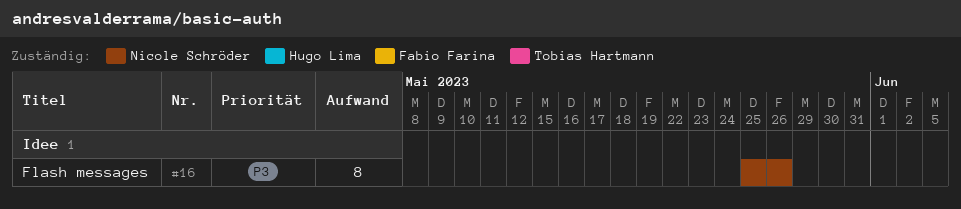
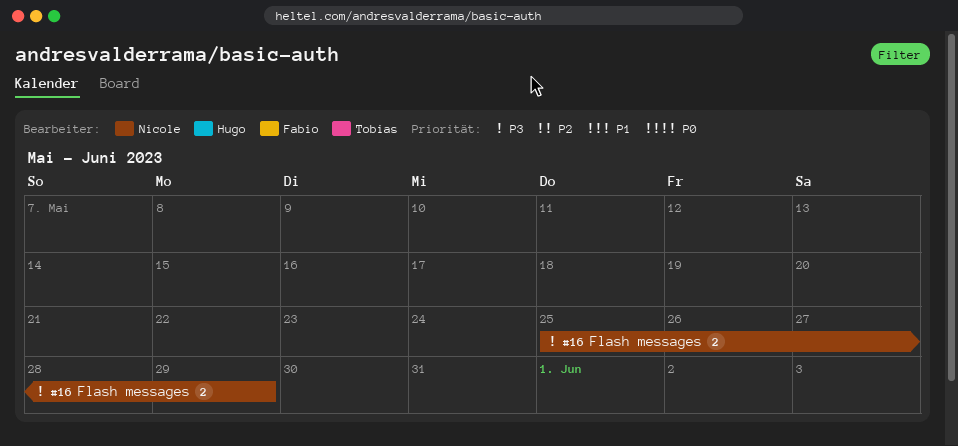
#16, estimate: 8 -> 2
#16, due: May 26 -> May 29

